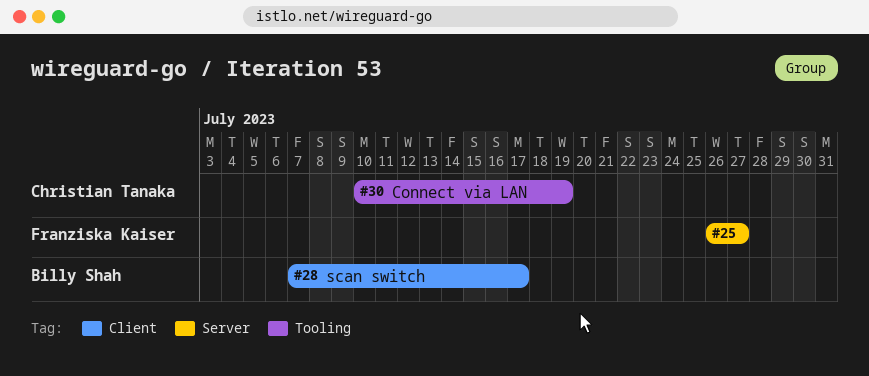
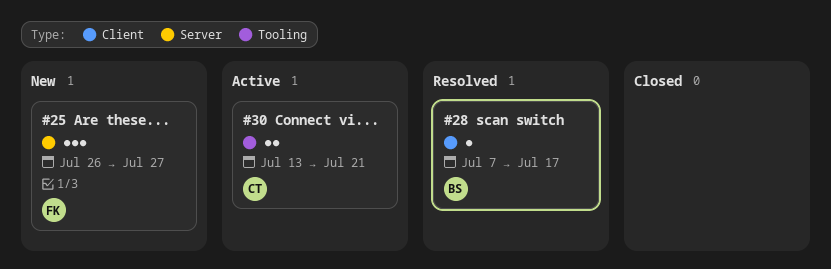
#30, start: Jul 10 -> Jul 13
#30, due: Jul 19 -> Jul 21

